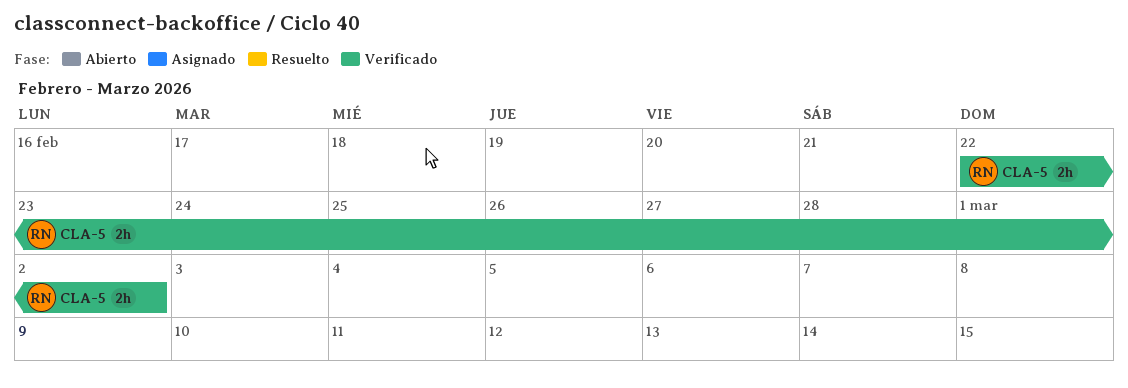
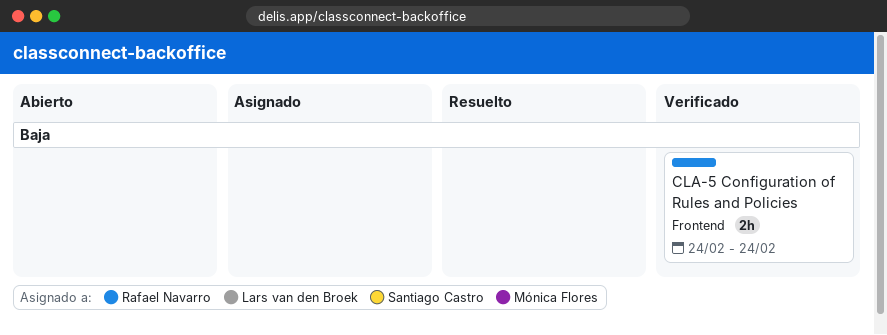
CLA-5, start: Feb 22 -> Feb 24
CLA-5, due: Mar 2 -> Feb 24

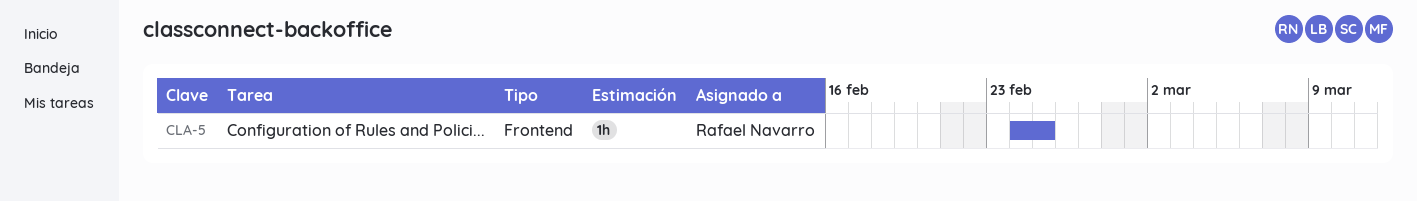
CLA-5, estimate: 2h -> 1h
CLA-5, due: Feb 24 -> Feb 25

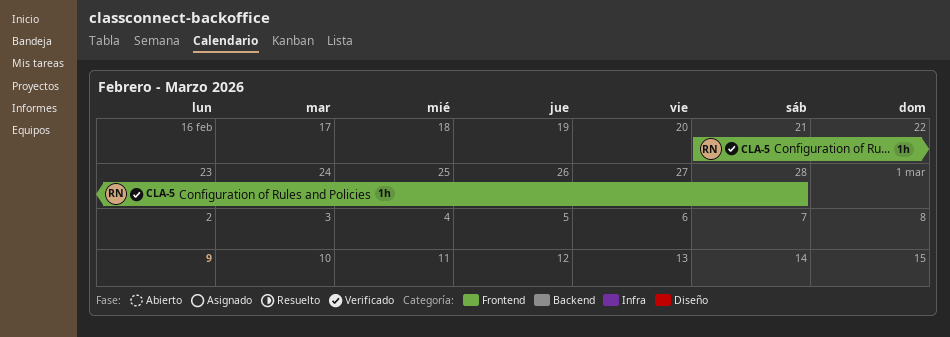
CLA-5, start: Feb 24 -> Feb 21
CLA-5, due: Feb 25 -> Feb 28

